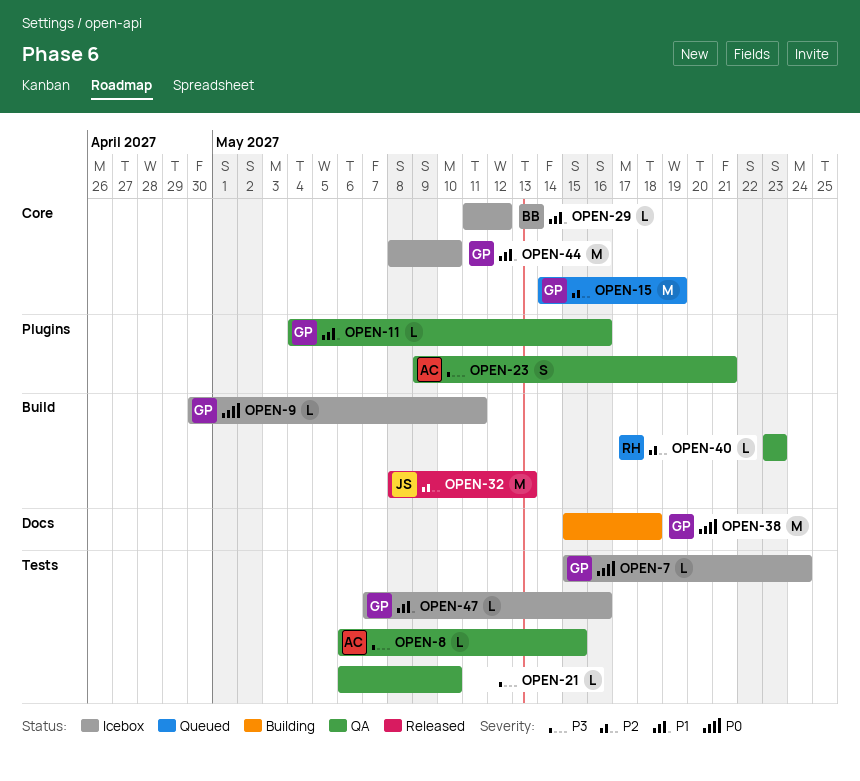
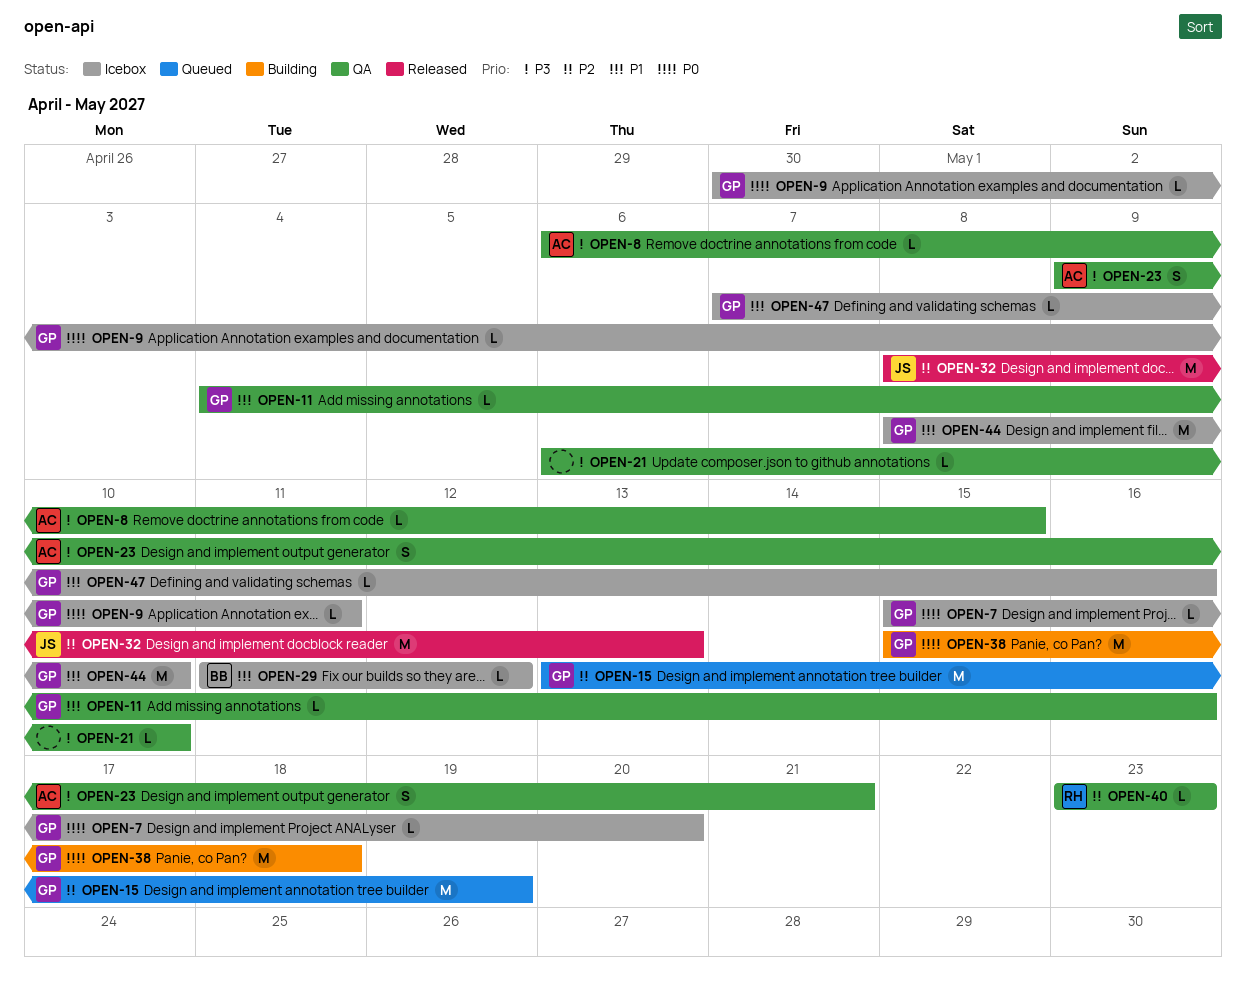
OPEN-7, due: May 24 -> May 20
OPEN-15, start: May 14 -> May 13

